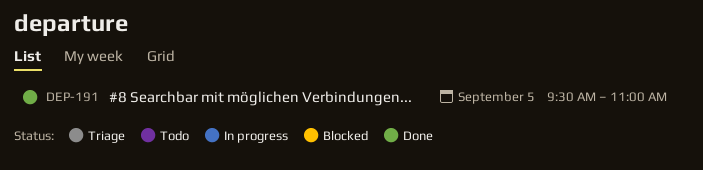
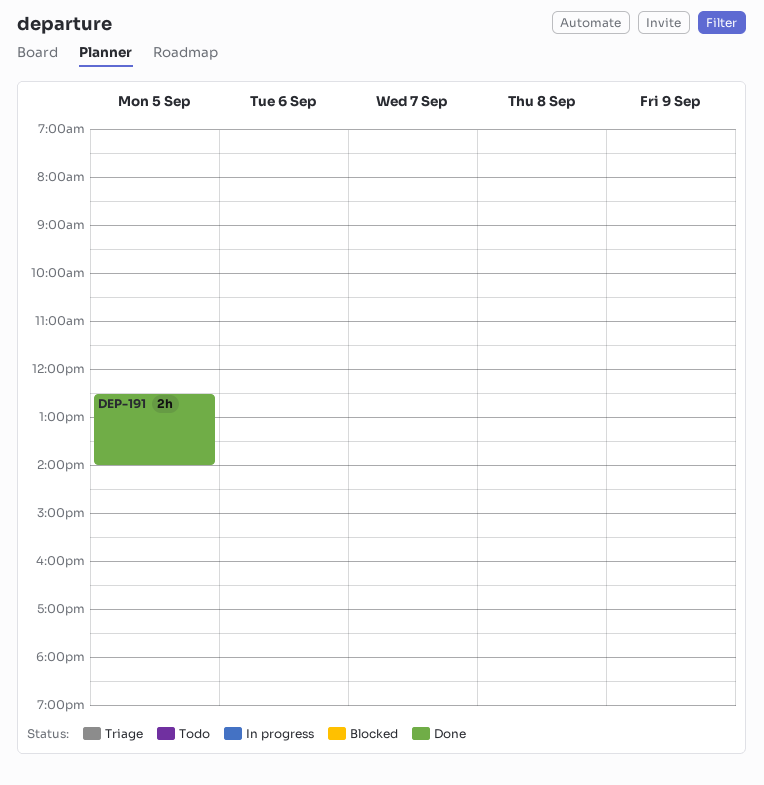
DEP-191, begins: 09:30 -> 12:30
DEP-191, ends: 11:00 -> 14:00

